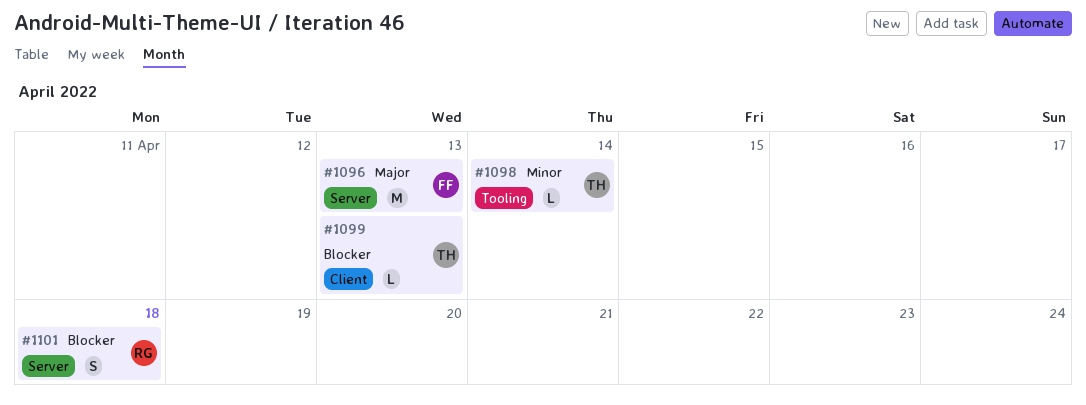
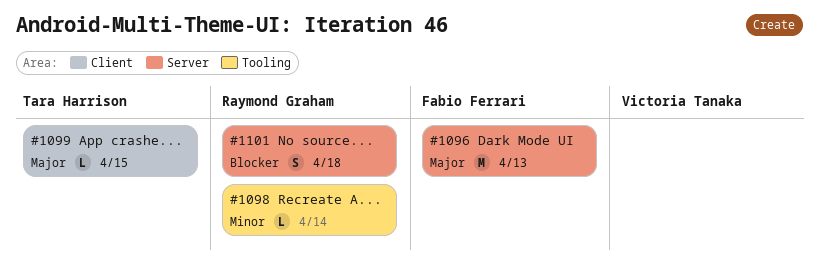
#1098, owner: Tara Harrison -> Raymond Graham
#1099, priority: Blocker -> Major
#1099, due: Apr 13 -> Apr 15

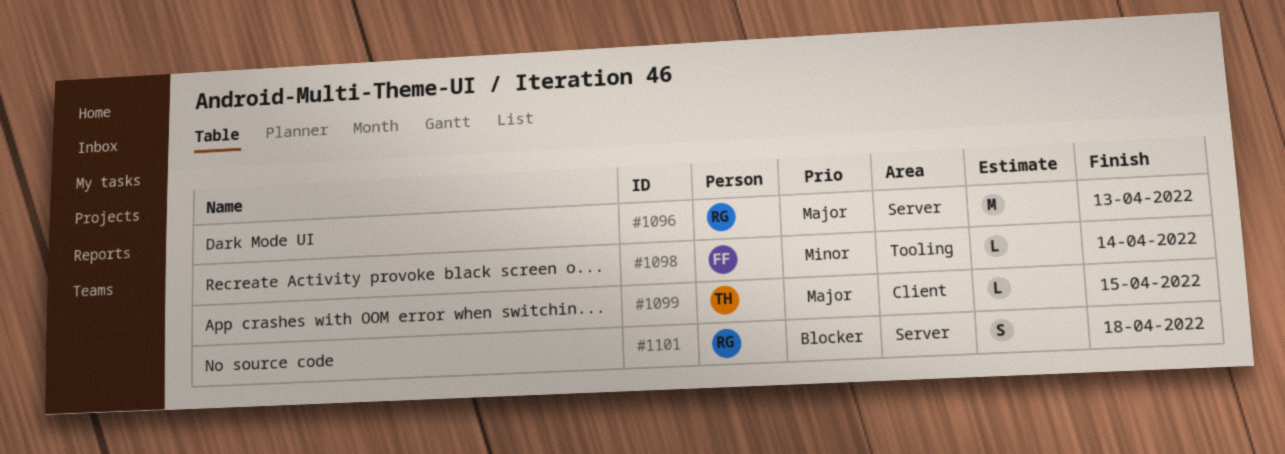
#1096, owner: Fabio Ferrari -> Raymond Graham
#1098, owner: Raymond Graham -> Fabio Ferrari

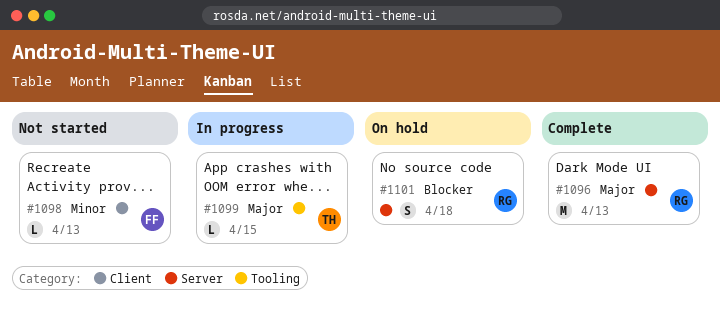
#1098, label: Tooling -> Client
#1098, due: Apr 14 -> Apr 13
#1099, label: Client -> Tooling

